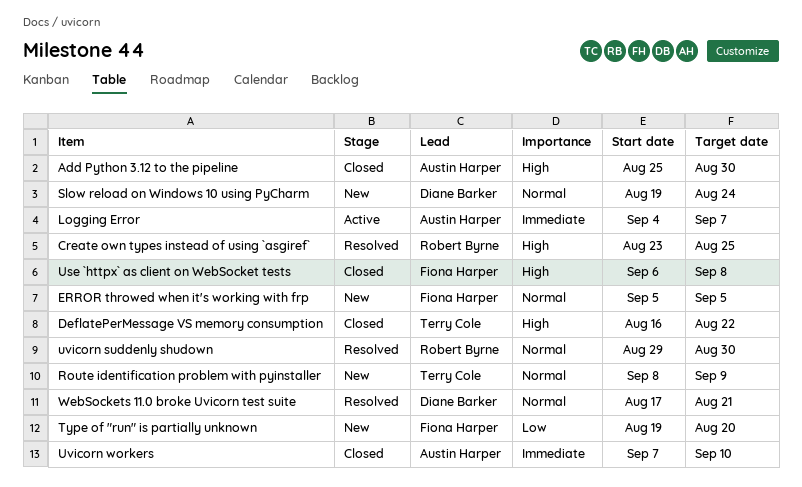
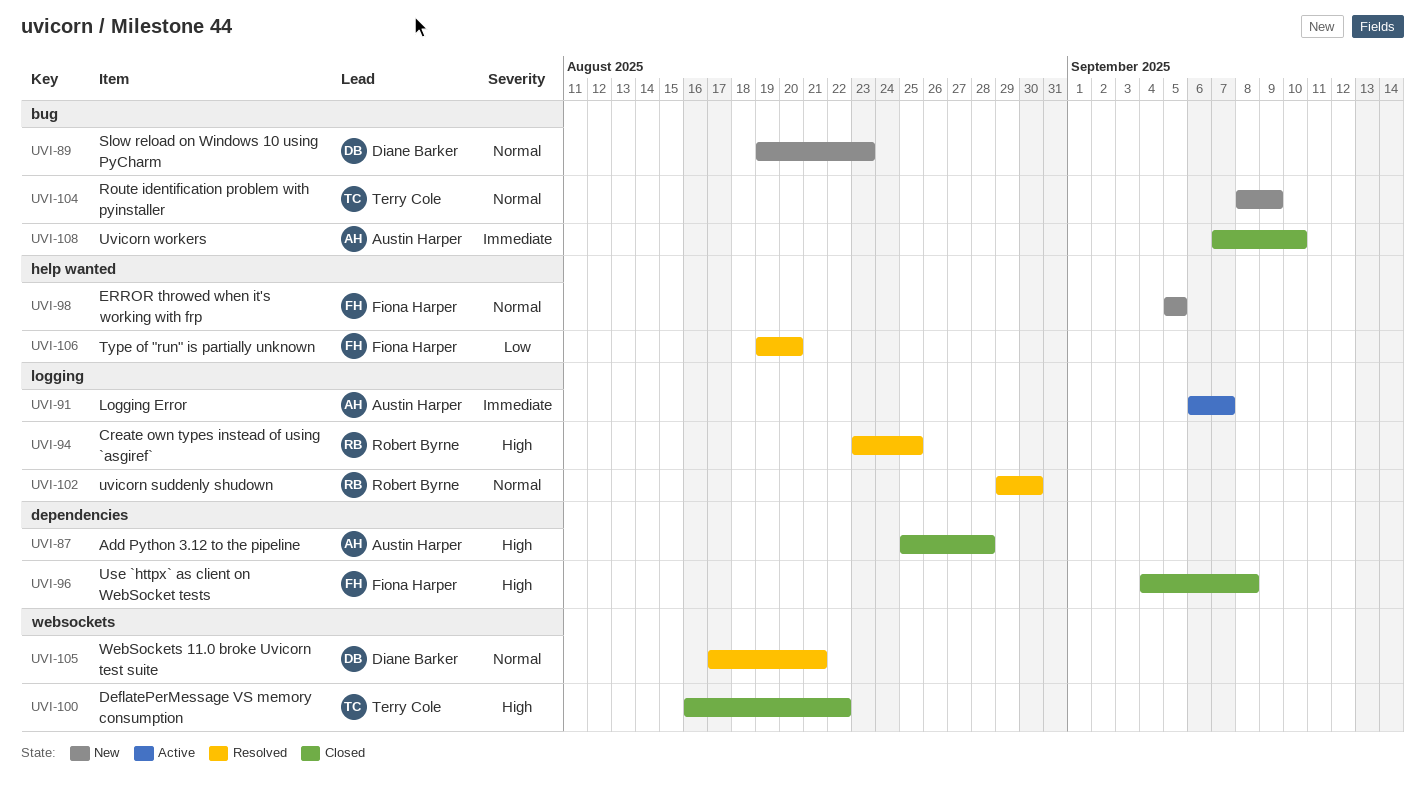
Add Python 3.12 to the pipeline, due: Aug 30 -> Aug 28
Logging Error, start: Sep 4 -> Sep 6
Slow reload on Windows 10 using PyCharm, due: Aug 24 -> Aug 23
Type of "run" is partially unknown, status: New -> Resolved
Use `httpx` as client on WebSocket tests, start: Sep 6 -> Sep 4

